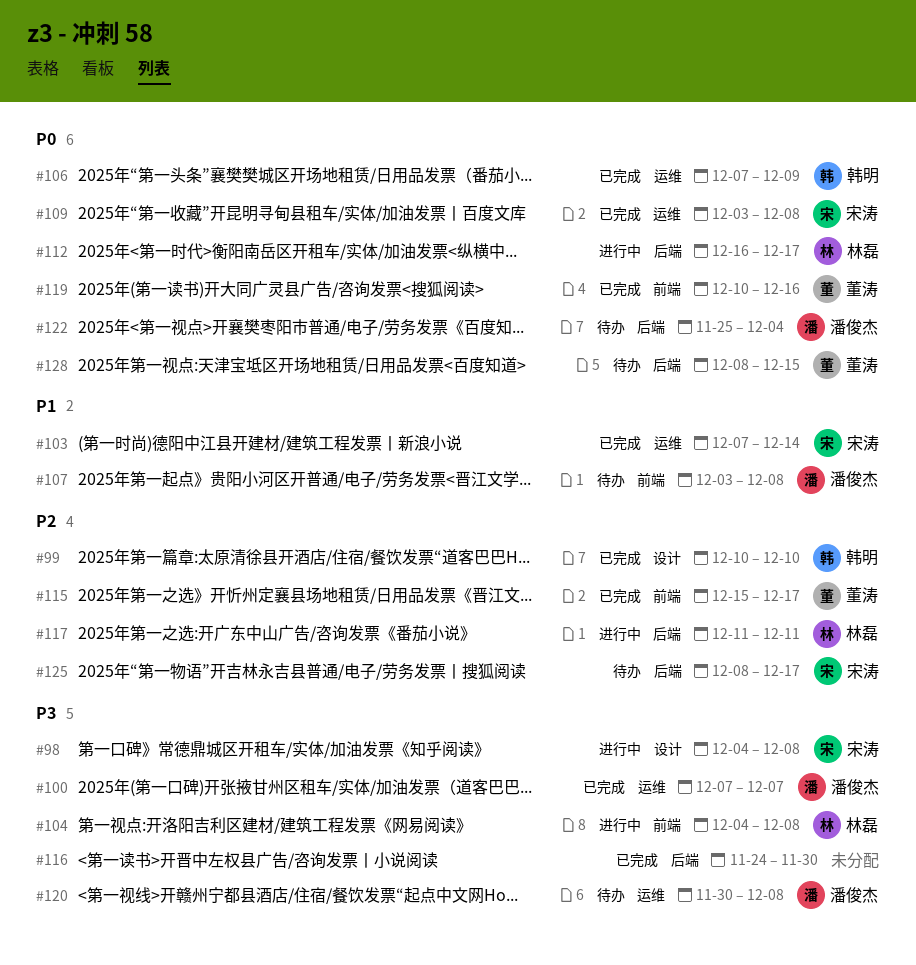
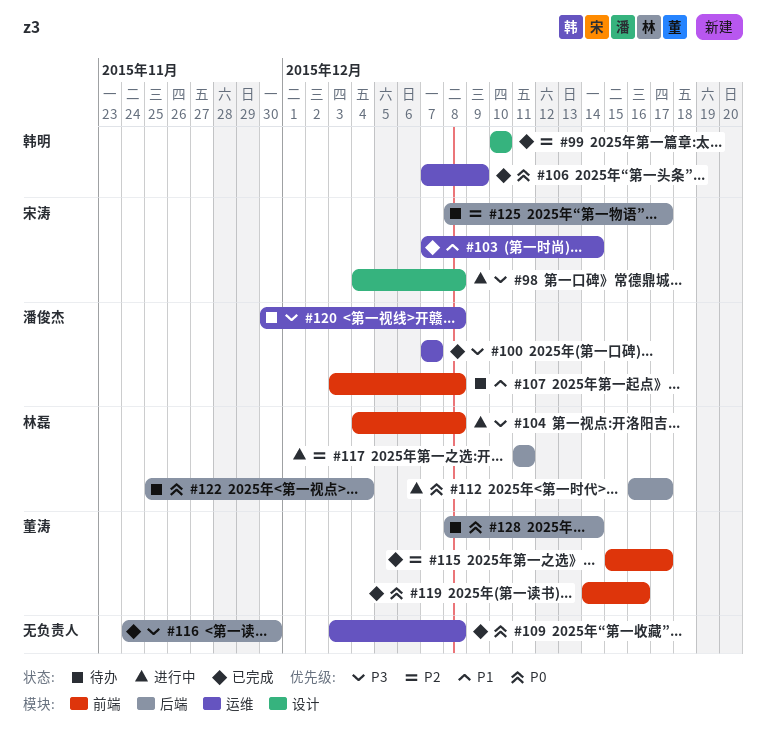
#109, owner: 宋涛 -> none
#119, start: Dec 10 -> Dec 14
#122, owner: 潘俊杰 -> 林磊
#128, due: Dec 15 -> Dec 14

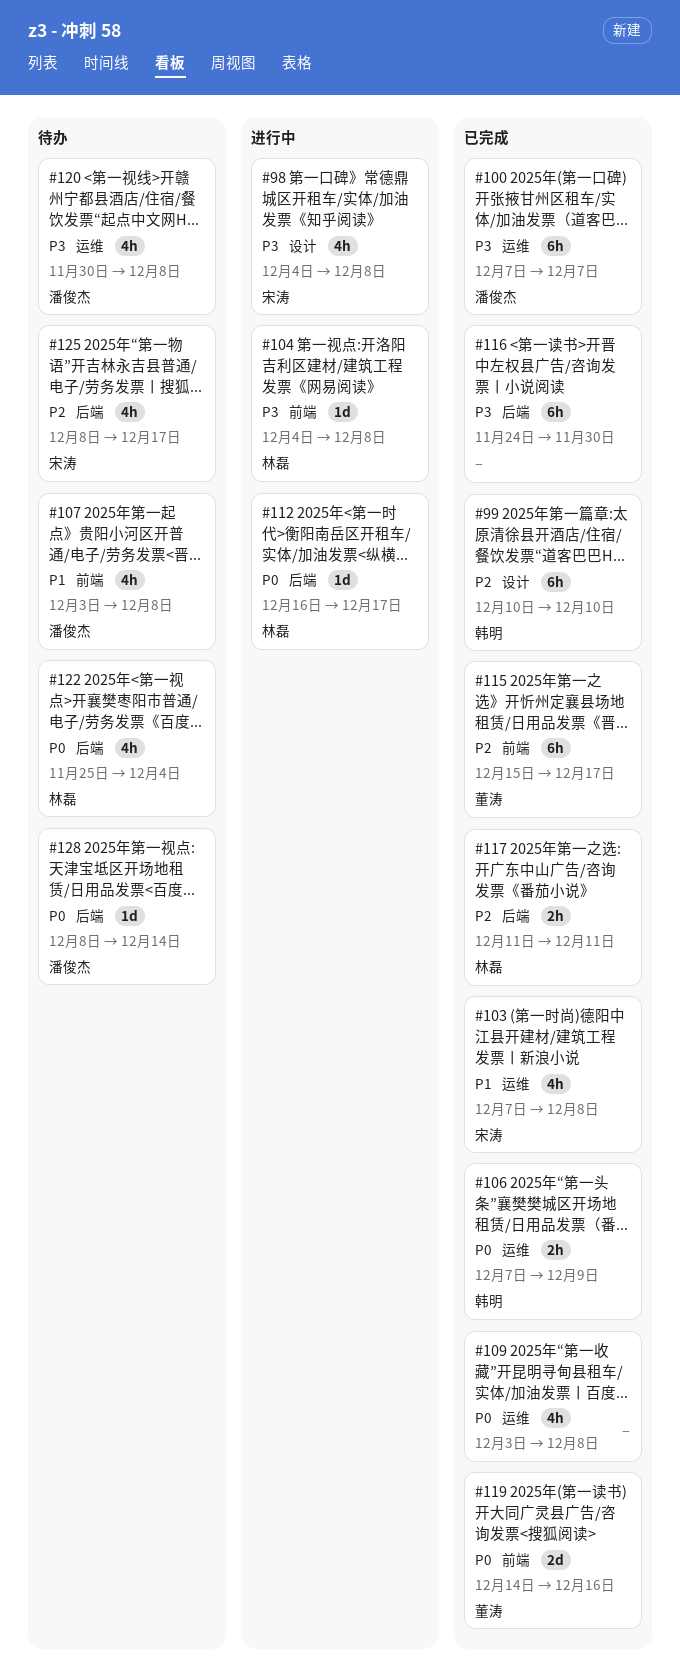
#103, due: Dec 14 -> Dec 8
#117, status: 进行中 -> 已完成
#128, owner: 董涛 -> 潘俊杰

